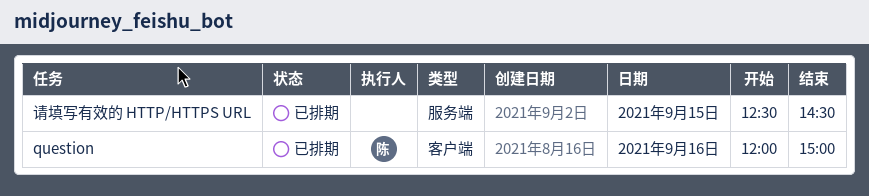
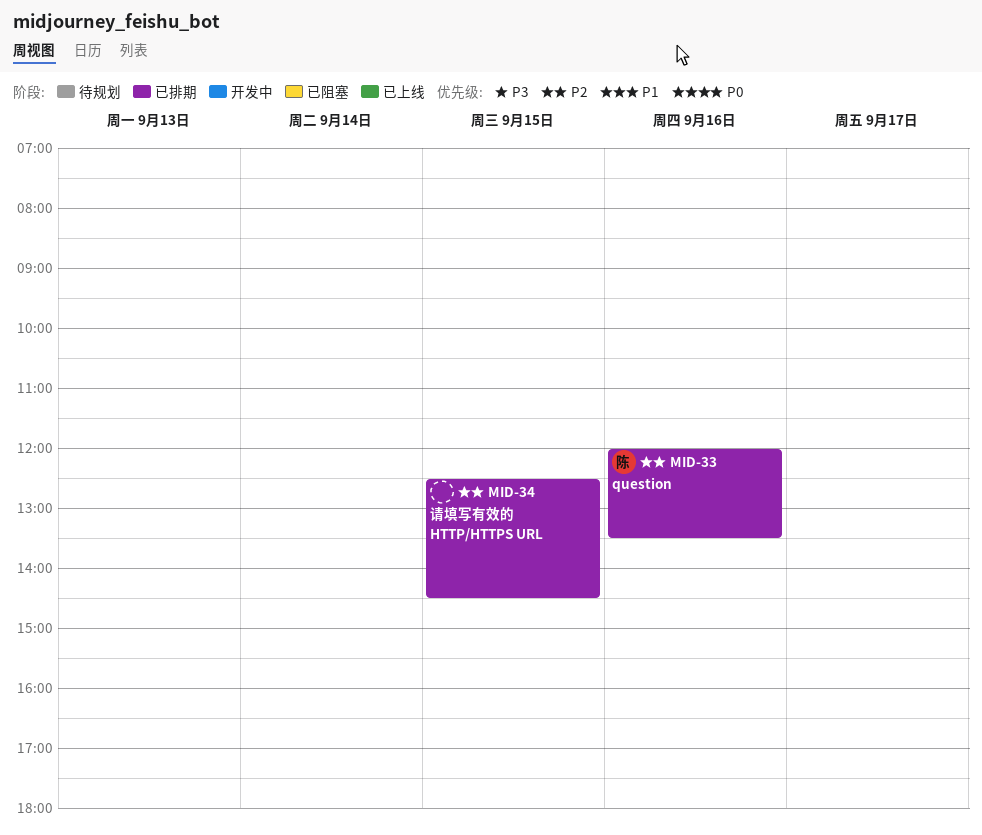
question, ends: 15:00 -> 13:30

